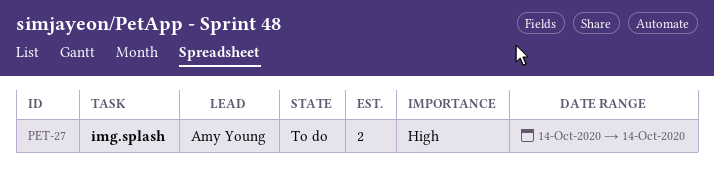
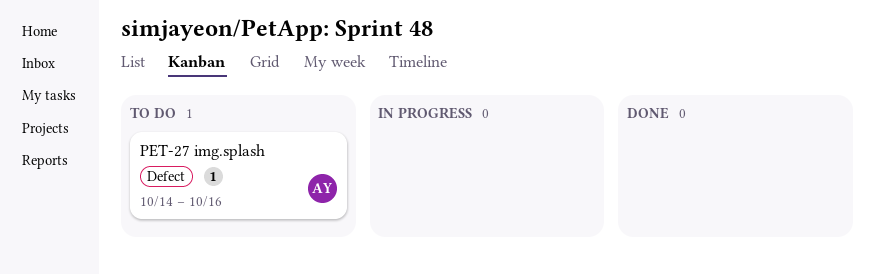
PET-27, estimate: 2 -> 1
PET-27, due: Oct 14 -> Oct 16

